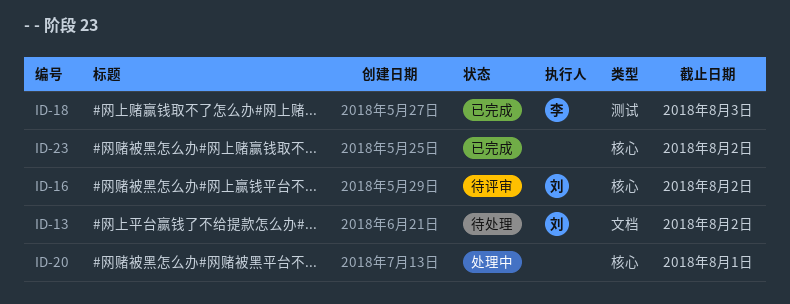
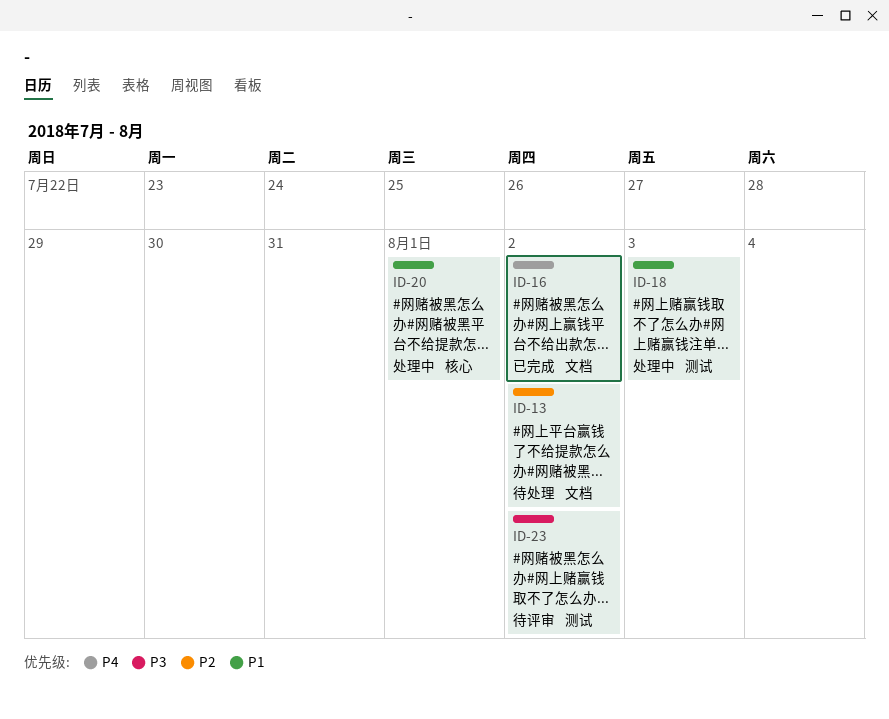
ID-16, status: 待评审 -> 已完成
ID-16, label: 核心 -> 文档
ID-18, status: 已完成 -> 处理中
ID-23, status: 已完成 -> 待评审
ID-23, label: 核心 -> 测试

